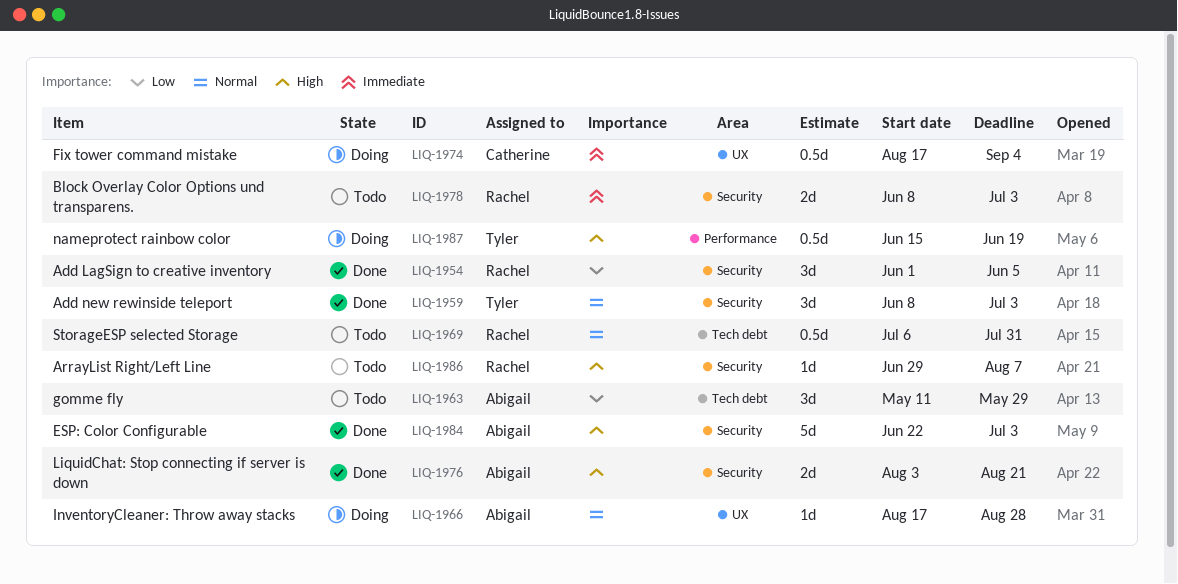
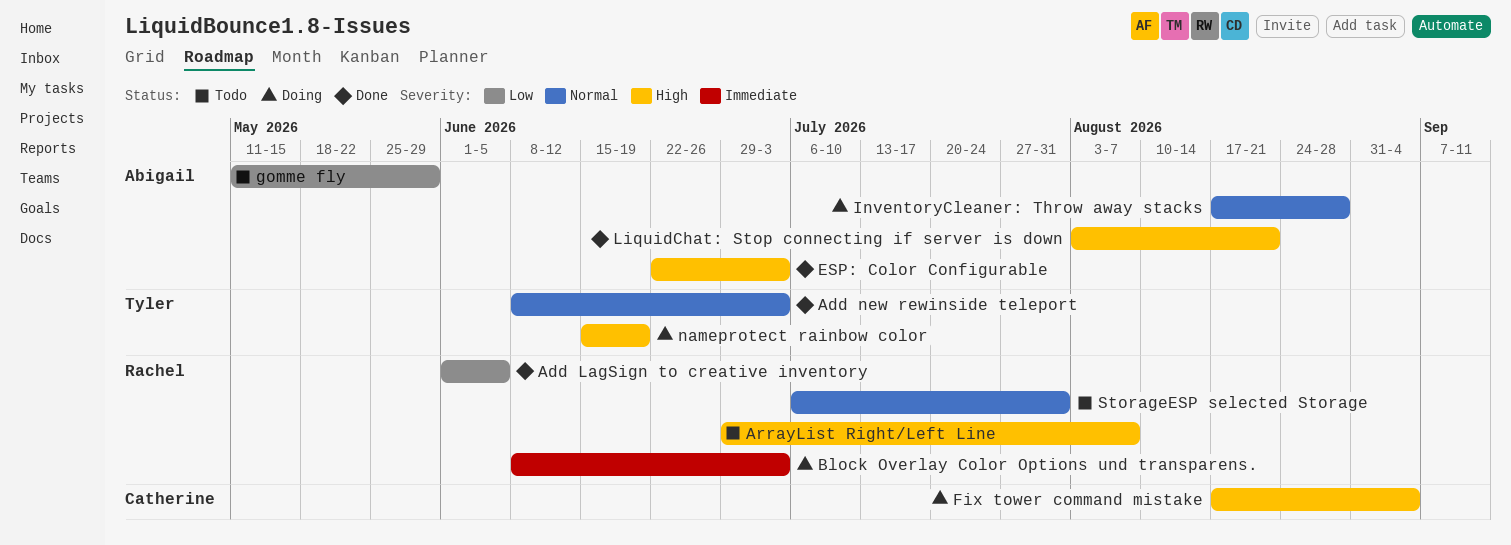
Block Overlay Color Options und transparens., status: Todo -> Doing
Fix tower command mistake, priority: Immediate -> High

